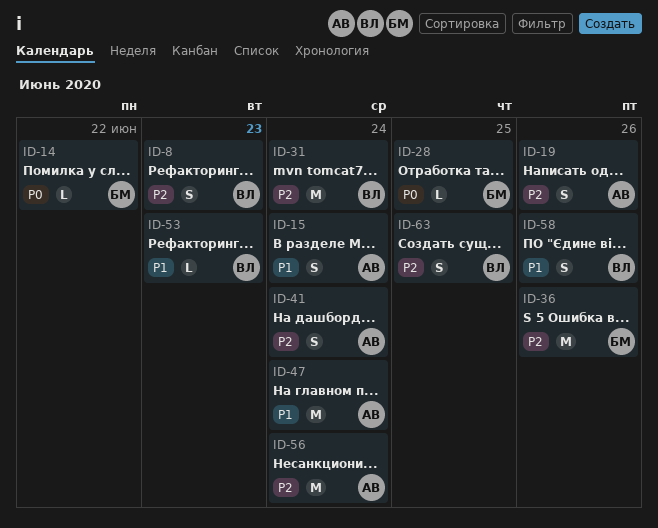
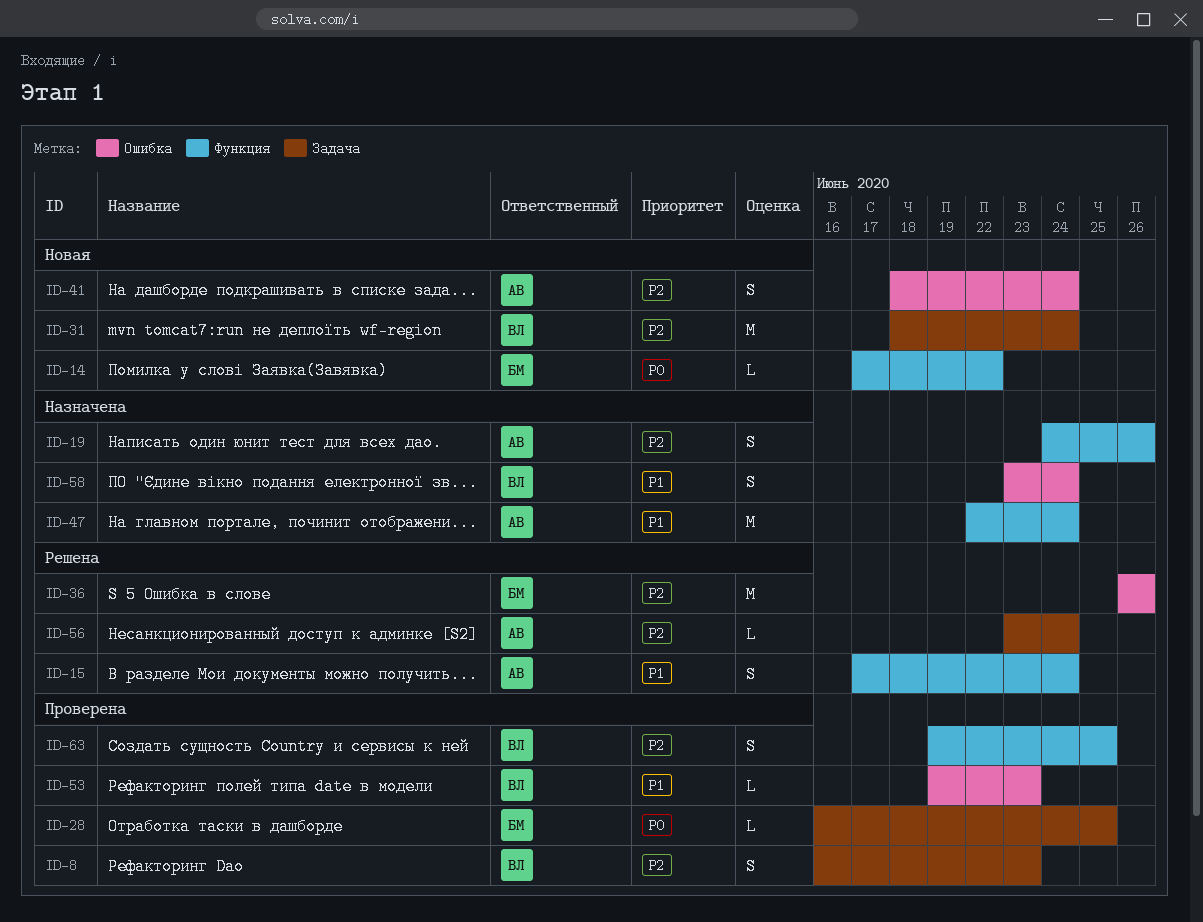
ID-56, estimate: M -> L
ID-58, due: Jun 26 -> Jun 24

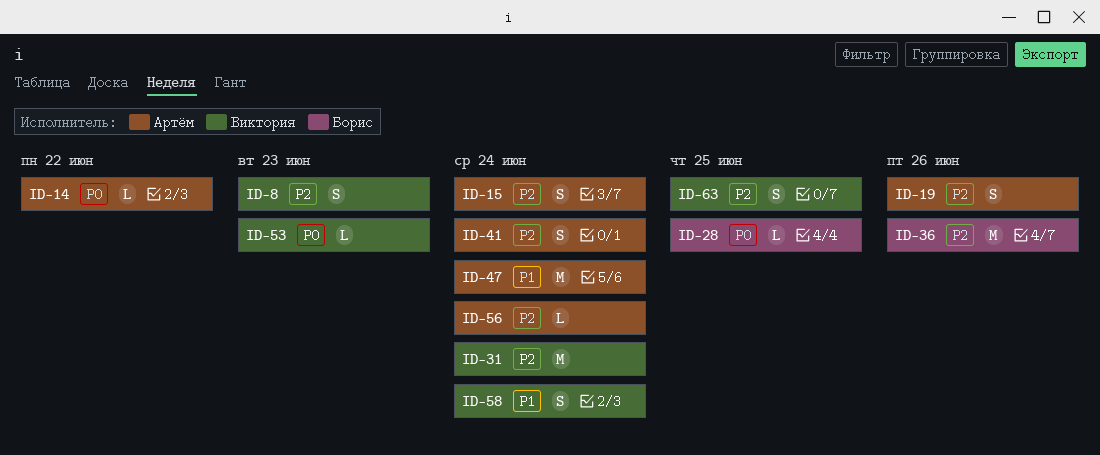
ID-14, owner: Борис -> Артём
ID-15, priority: P1 -> P2
ID-53, priority: P1 -> P0

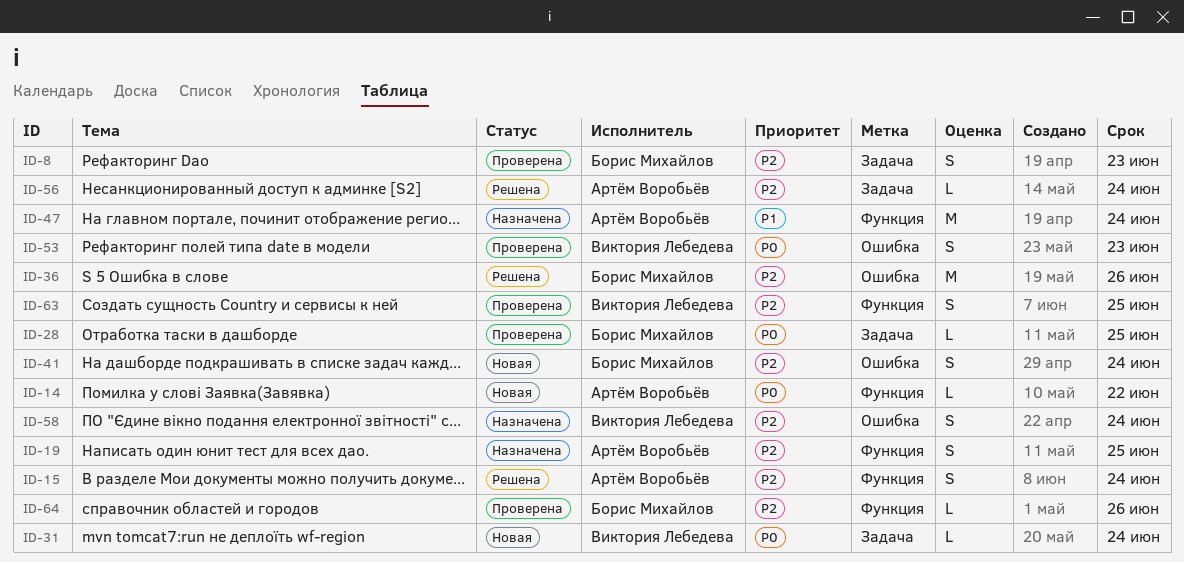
ID-8, owner: Виктория Лебедева -> Борис Михайлов
ID-19, due: Jun 26 -> Jun 25
ID-31, priority: P2 -> P0
ID-31, estimate: M -> L
ID-41, owner: Артём Воробьёв -> Борис Михайлов
ID-53, estimate: L -> S
ID-58, priority: P1 -> P2
ID-64: none -> present

